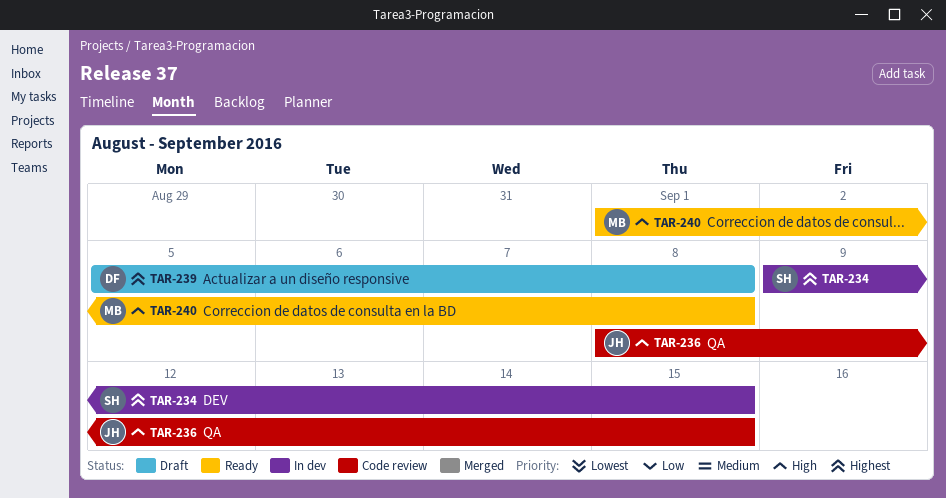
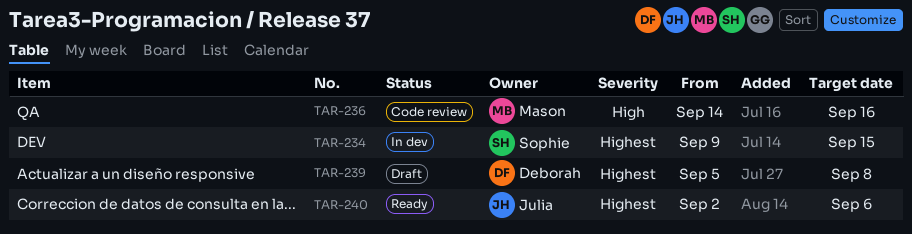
TAR-236, owner: Julia -> Mason
TAR-236, start: Sep 8 -> Sep 14
TAR-236, due: Sep 15 -> Sep 16
TAR-240, owner: Mason -> Julia
TAR-240, priority: High -> Highest
TAR-240, start: Sep 1 -> Sep 2
TAR-240, due: Sep 8 -> Sep 6

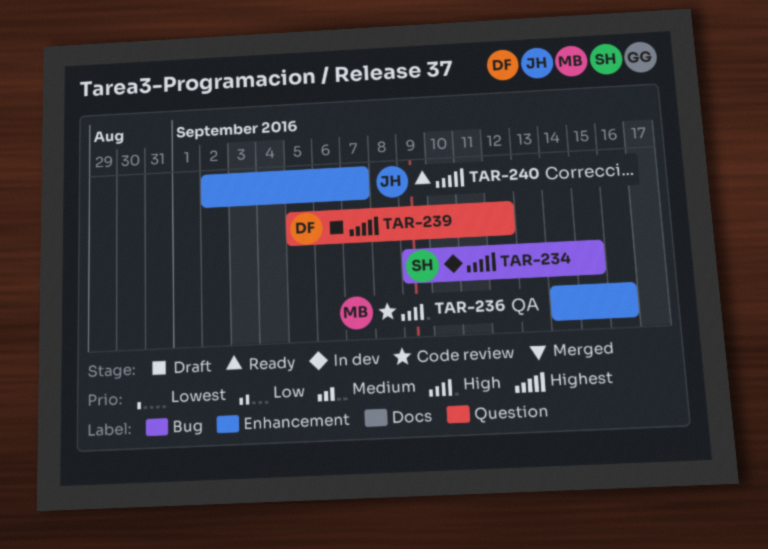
TAR-239, due: Sep 8 -> Sep 12
TAR-240, due: Sep 6 -> Sep 7

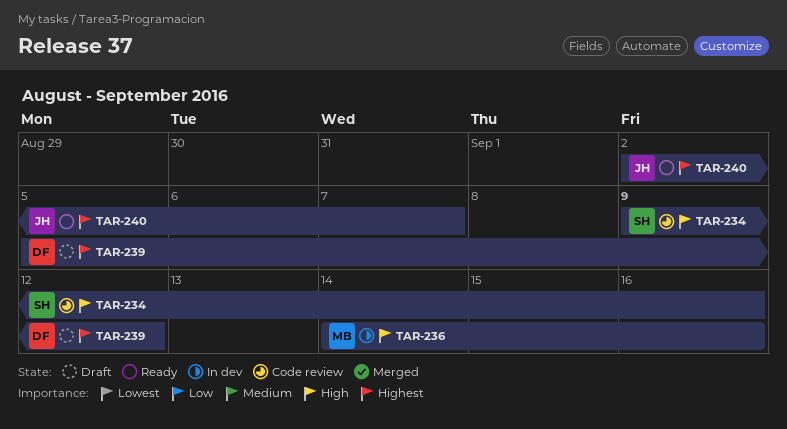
TAR-234, status: In dev -> Code review
TAR-234, priority: Highest -> High
TAR-234, due: Sep 15 -> Sep 16
TAR-236, status: Code review -> In dev

